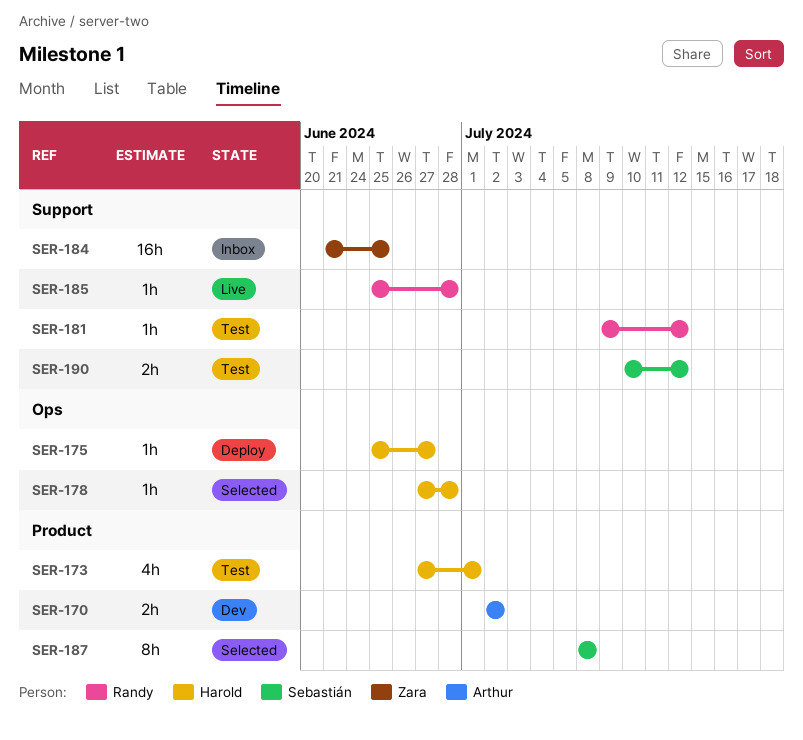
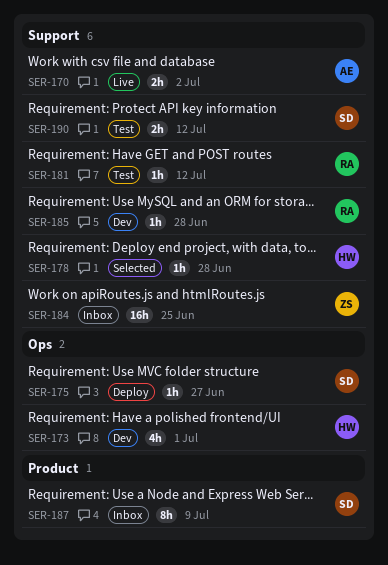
SER-170, status: Dev -> Live
SER-170, label: Product -> Support
SER-173, status: Test -> Dev
SER-173, label: Product -> Ops
SER-175, owner: Harold -> Sebastián
SER-178, label: Ops -> Support
SER-185, status: Live -> Dev
SER-187, status: Selected -> Inbox
SER-187, due: Jul 8 -> Jul 9

